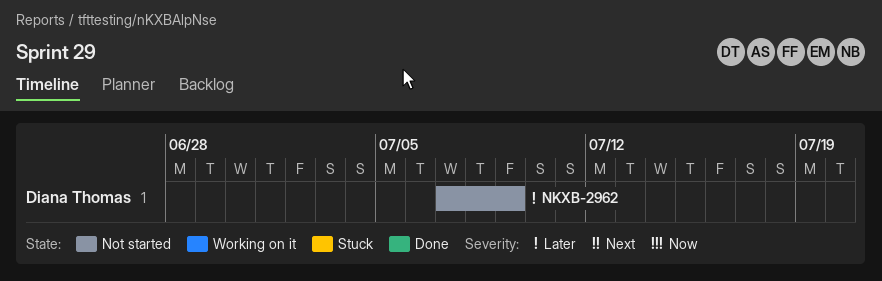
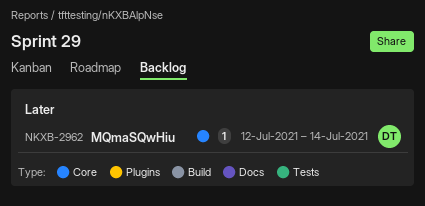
NKXB-2962, start: Jul 7 -> Jul 12
NKXB-2962, due: Jul 9 -> Jul 14

